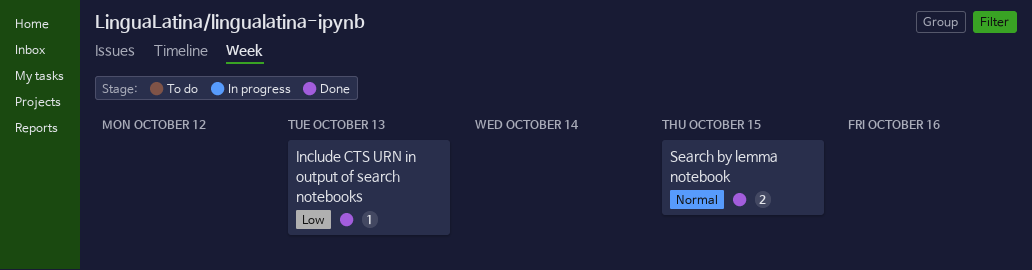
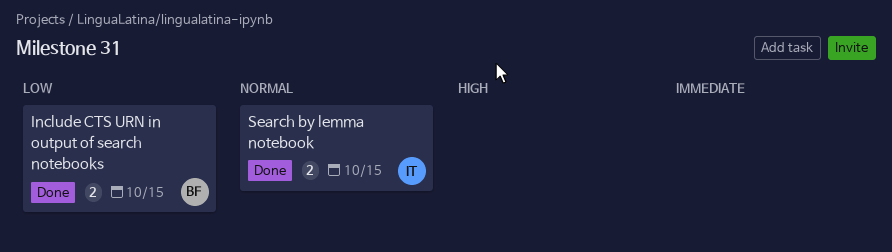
Include CTS URN in output of search notebooks, estimate: 1 -> 2
Include CTS URN in output of search notebooks, day: Oct 13 -> Oct 15

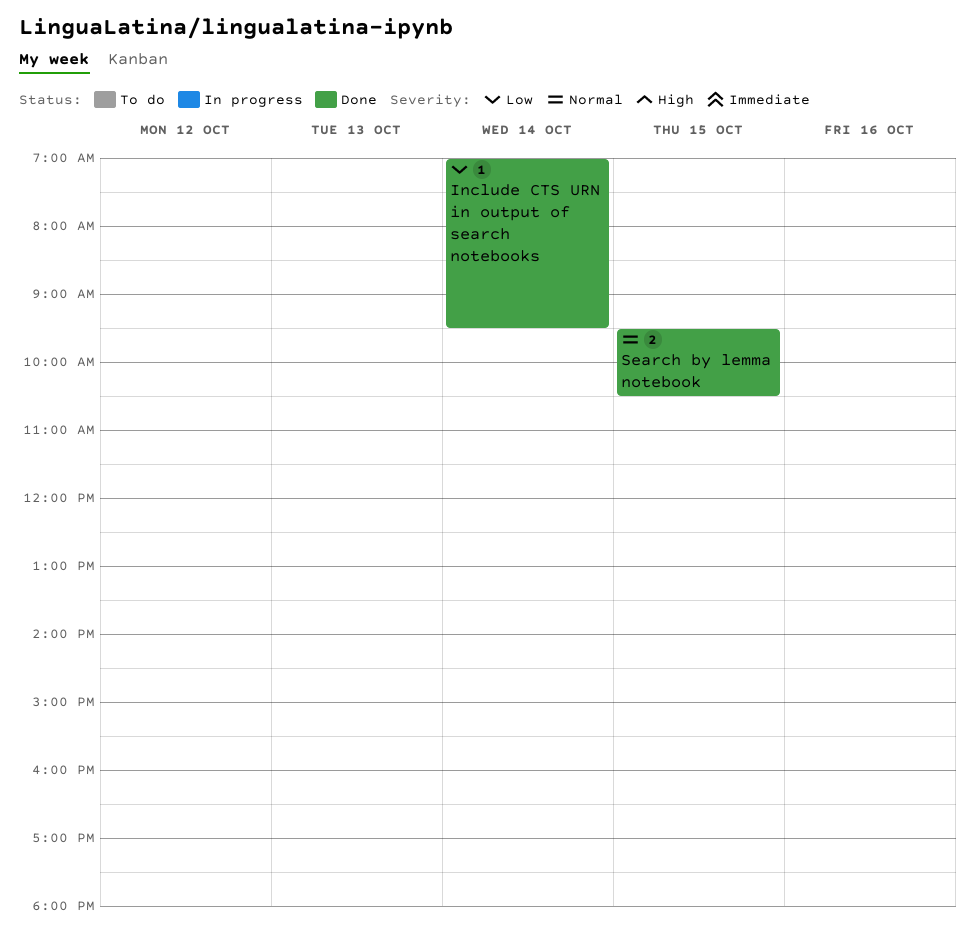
Include CTS URN in output of search notebooks, estimate: 2 -> 1
Include CTS URN in output of search notebooks, day: Oct 15 -> Oct 14

